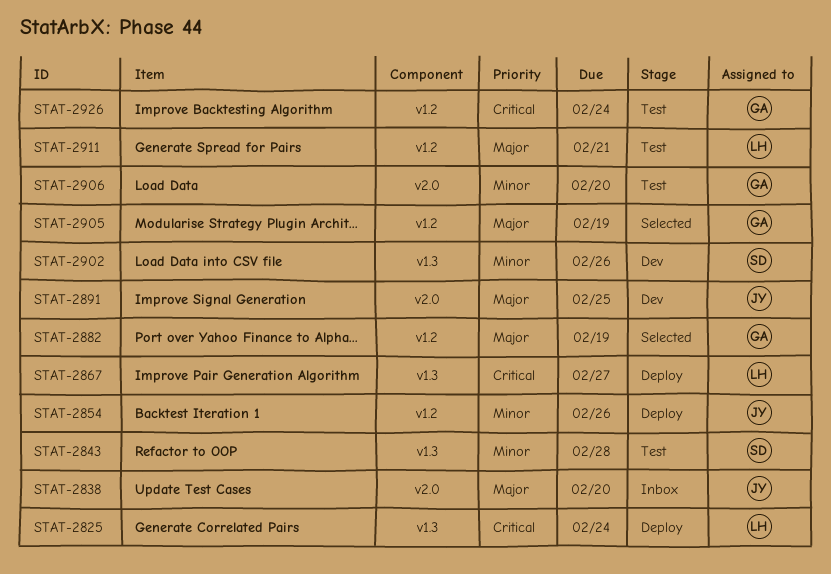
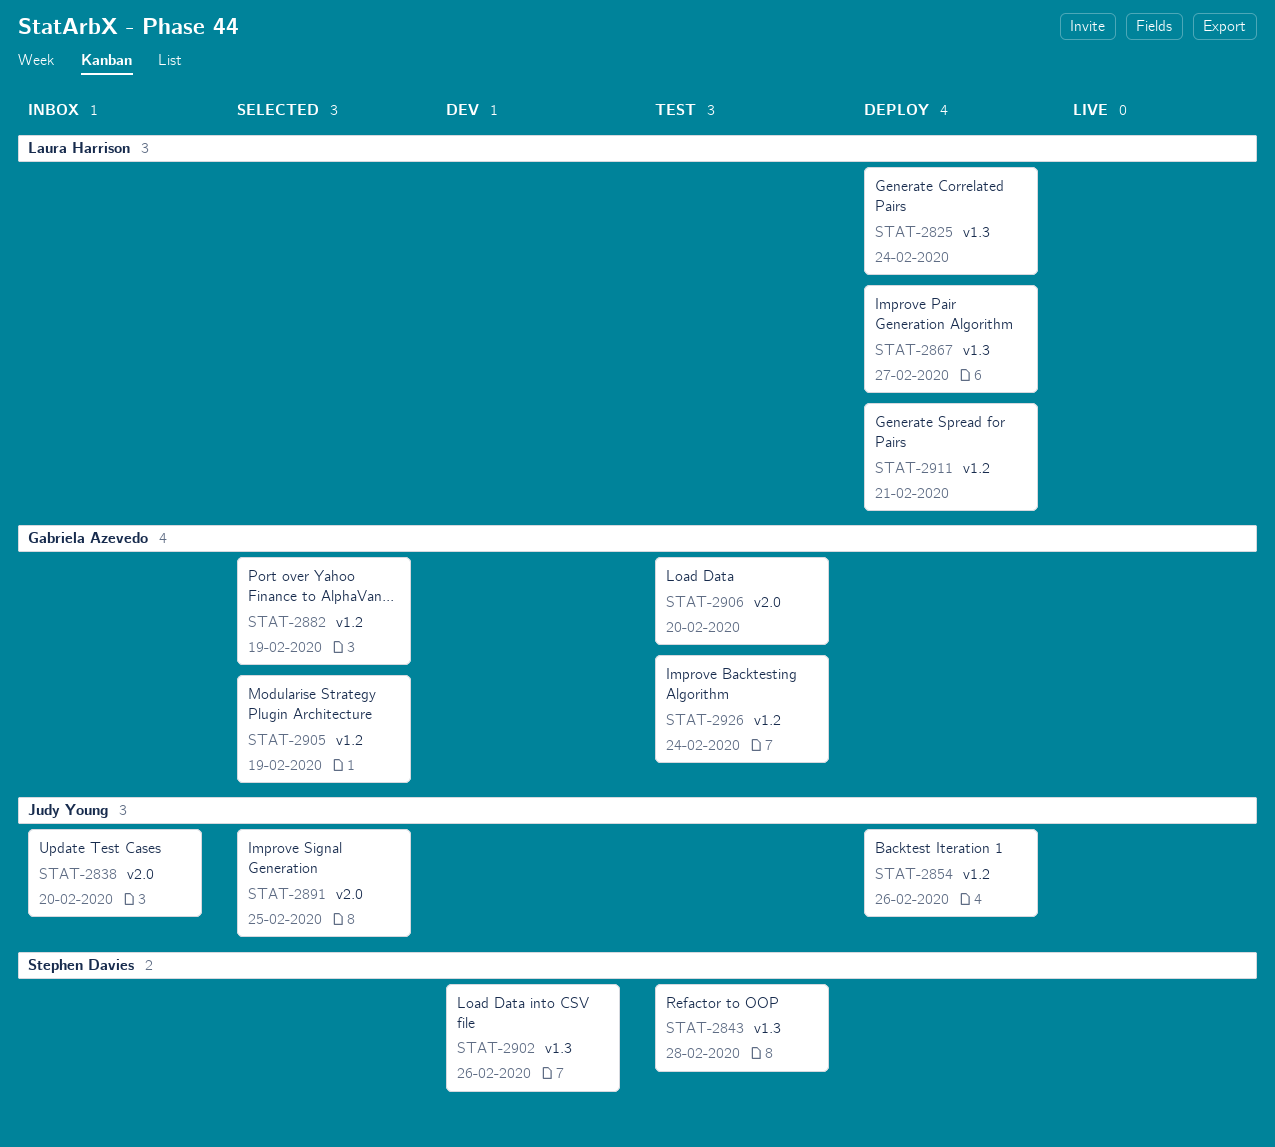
STAT-2891, status: Dev -> Selected
STAT-2911, status: Test -> Deploy

